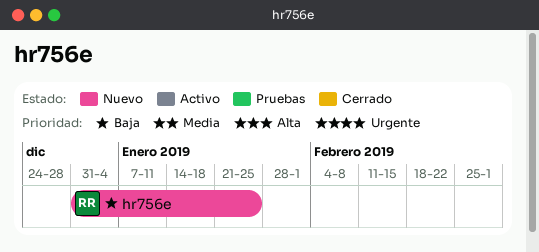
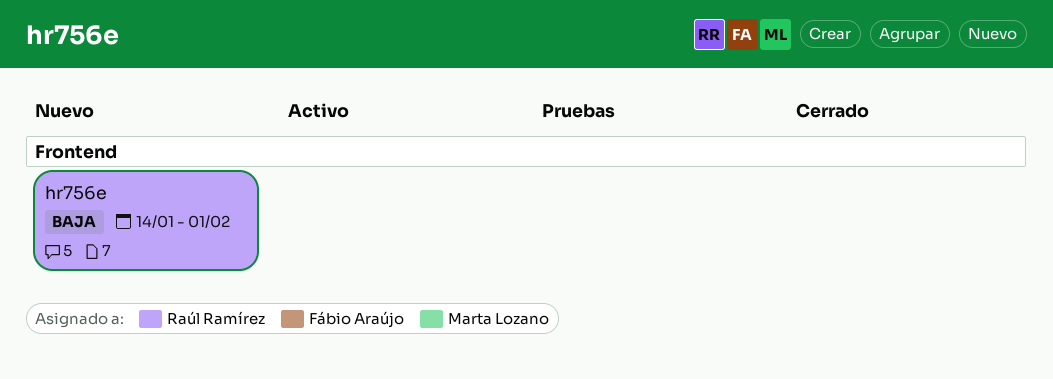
hr756e, start: Dec 31 -> Jan 14
hr756e, due: Jan 25 -> Feb 1

